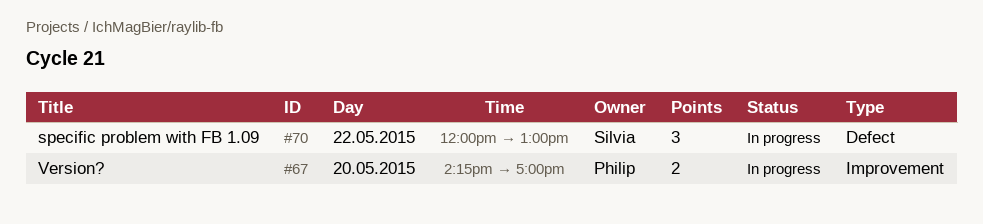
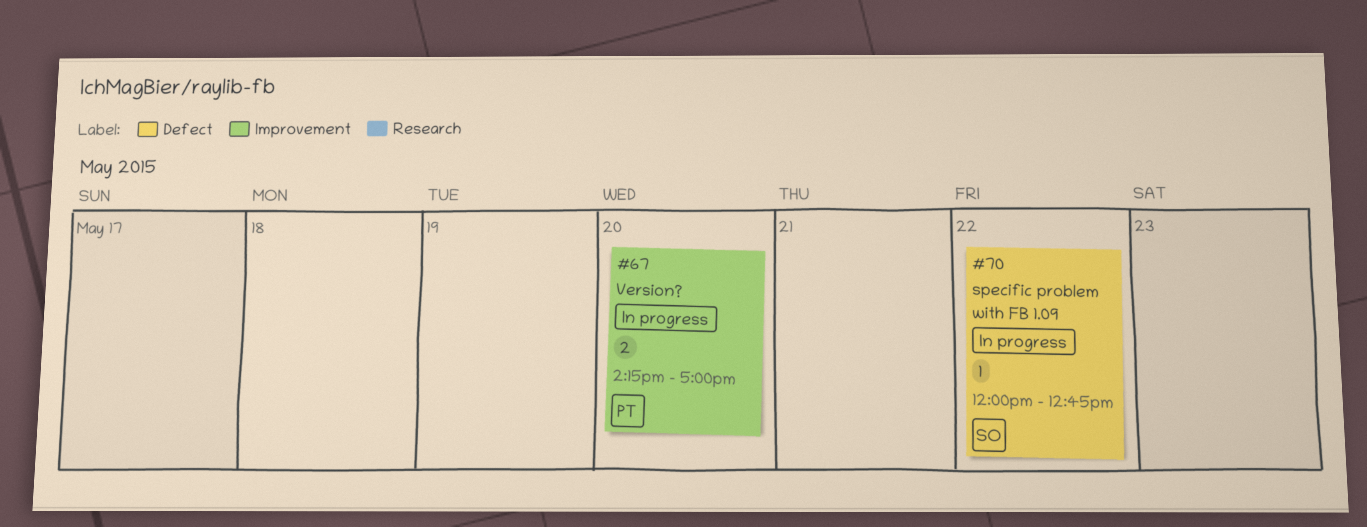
#70, estimate: 3 -> 1
#70, ends: 13:00 -> 12:45

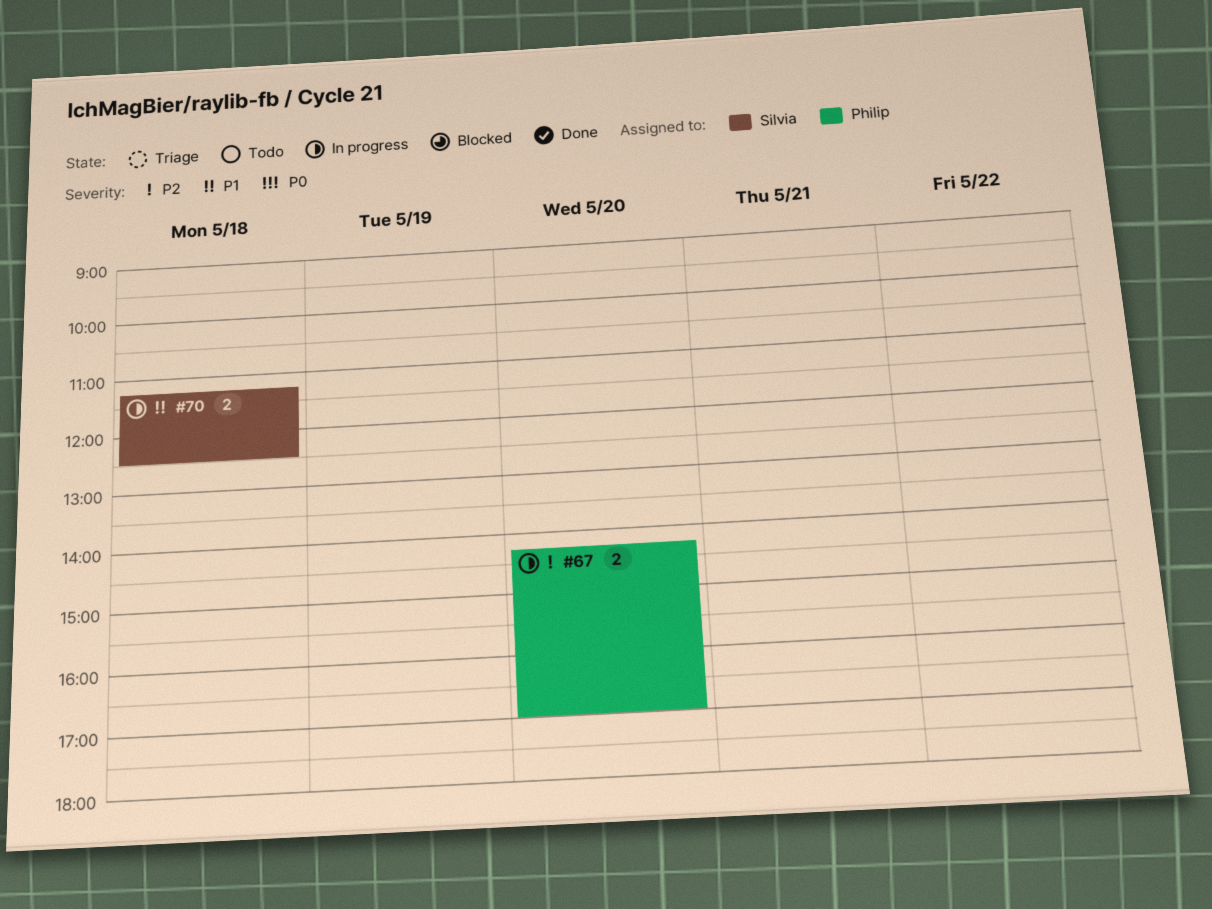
#70, estimate: 1 -> 2
#70, day: May 22 -> May 18
#70, begins: 12:00 -> 11:15
#70, ends: 12:45 -> 12:30

